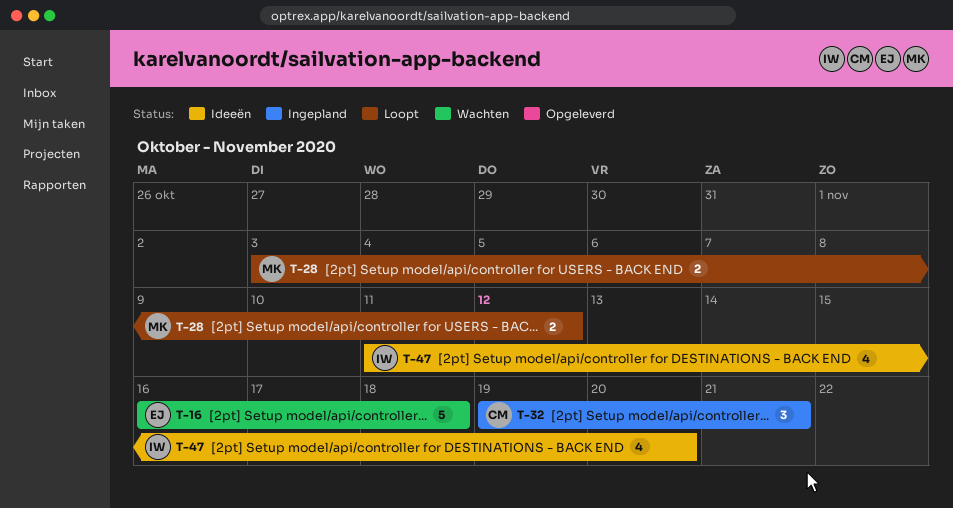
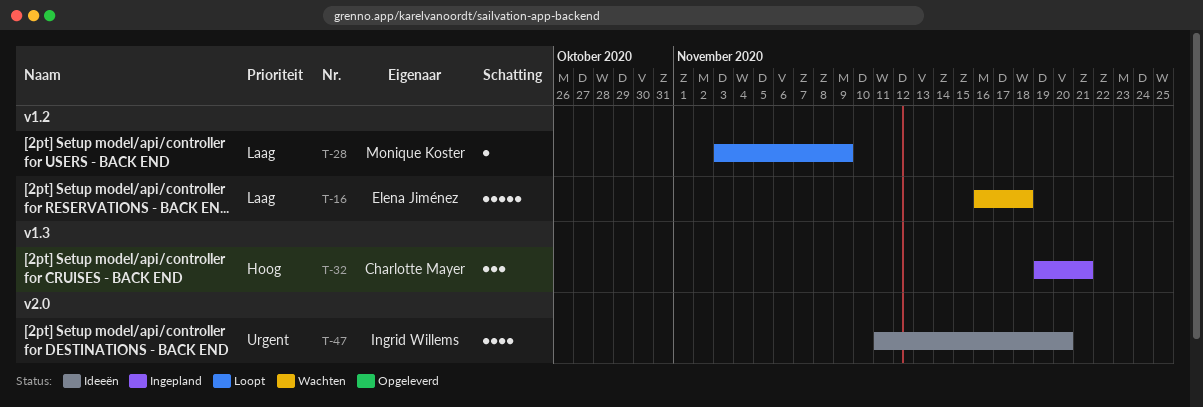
T-28, estimate: 2 -> 1
T-28, due: Nov 12 -> Nov 9

